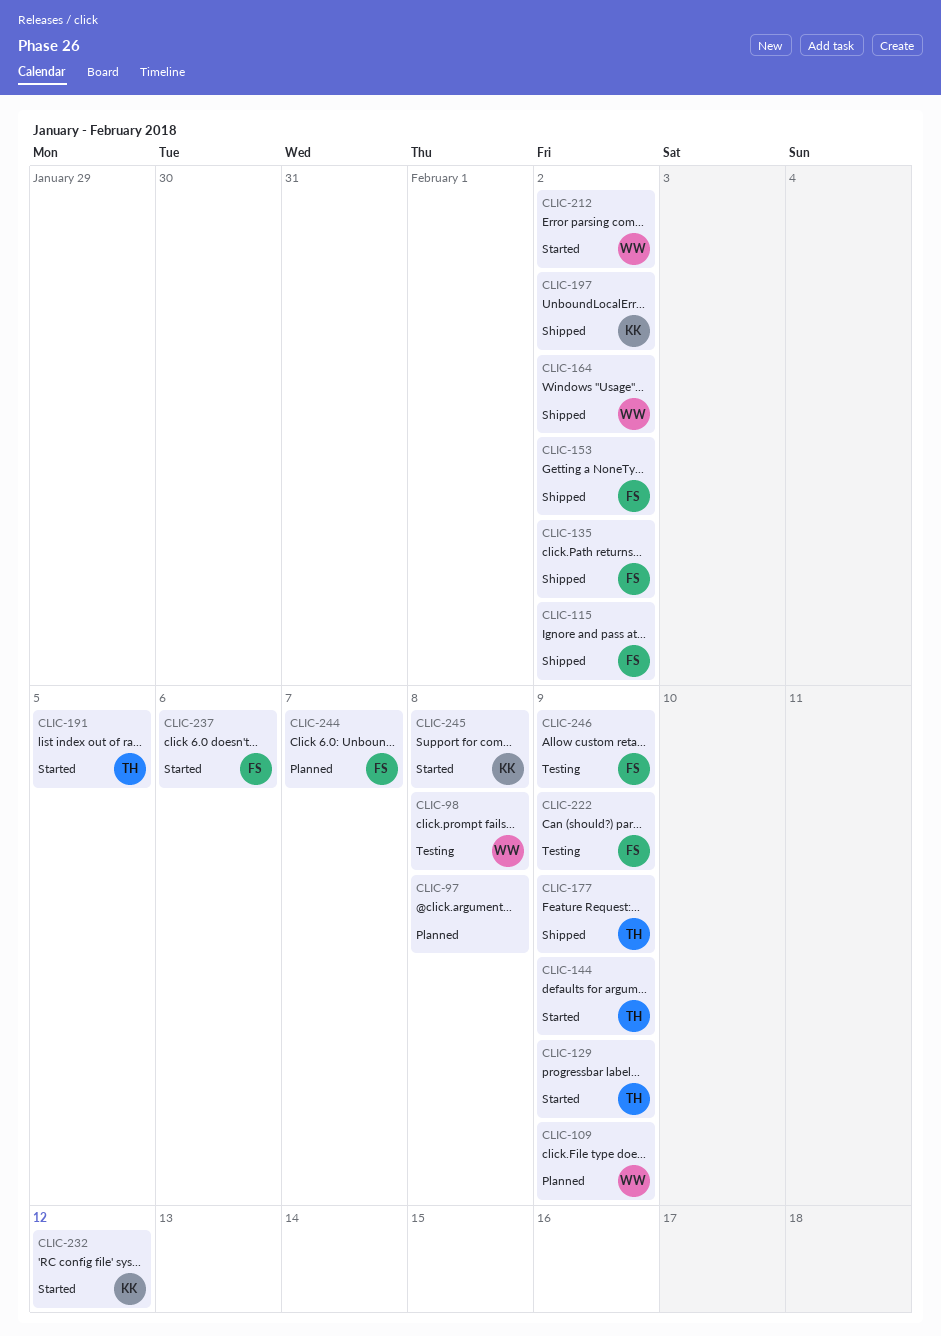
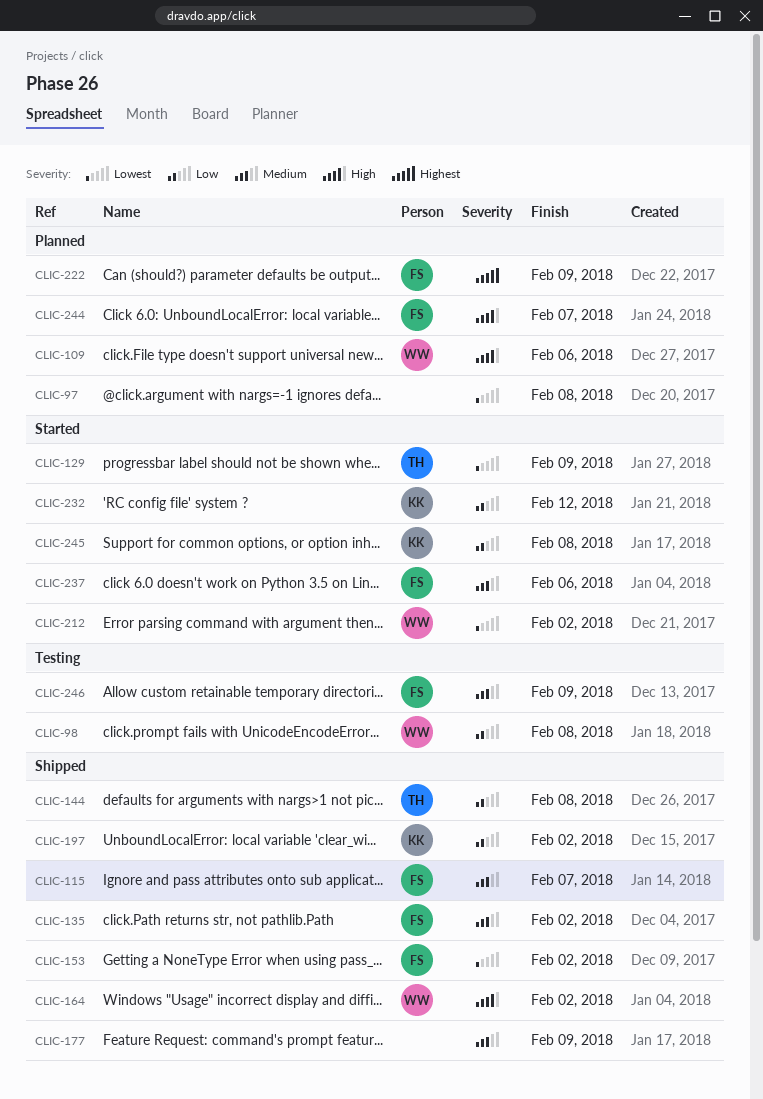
CLIC-109, due: Feb 9 -> Feb 6
CLIC-115, due: Feb 2 -> Feb 7
CLIC-144, status: Started -> Shipped
CLIC-144, due: Feb 9 -> Feb 8
CLIC-177, owner: TH -> none
CLIC-191: present -> none
CLIC-222, status: Testing -> Planned

